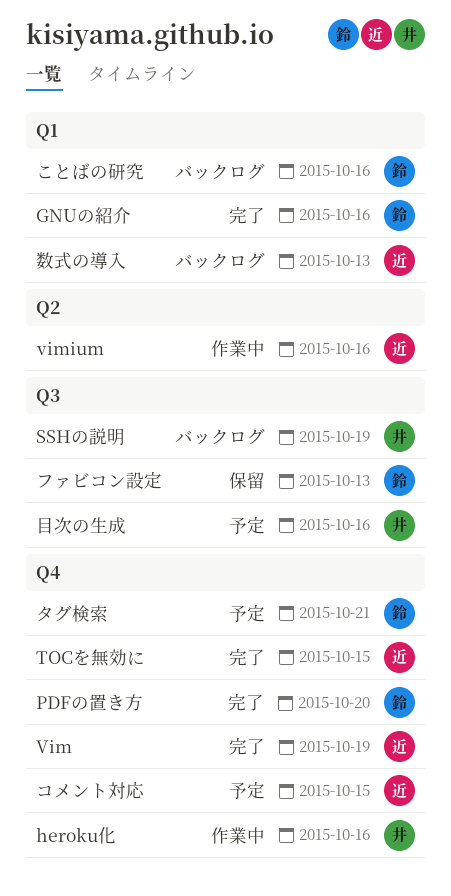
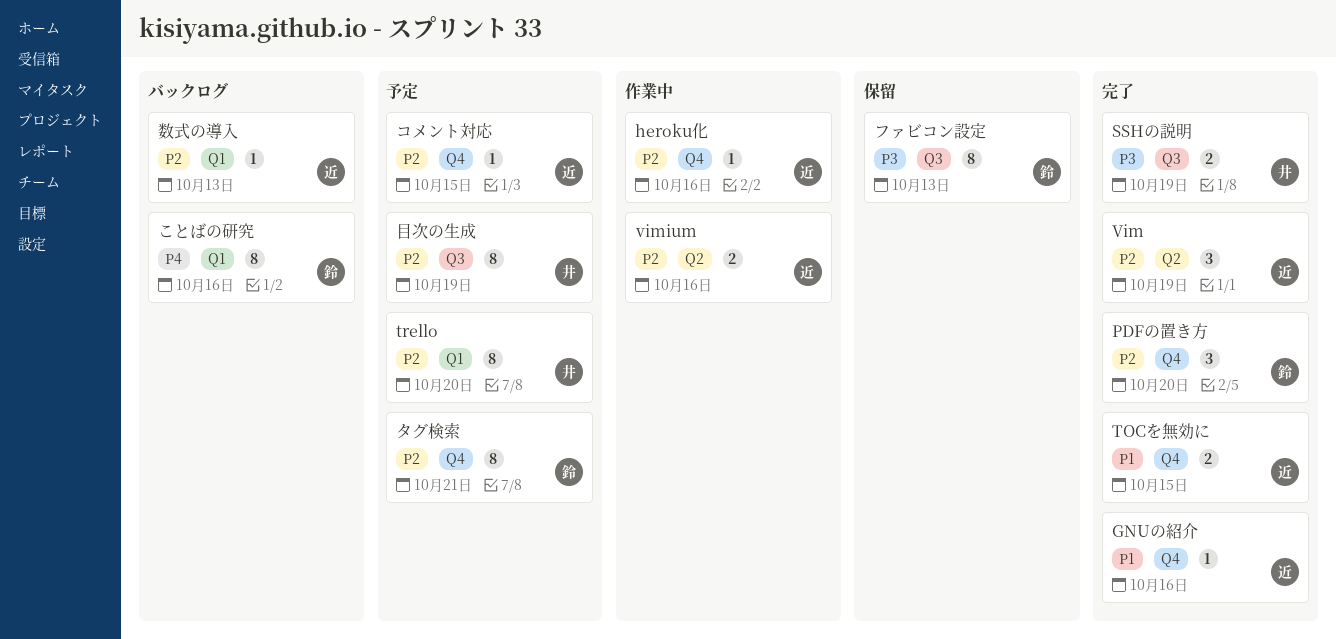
GNUの紹介, owner: 鈴 -> 近
GNUの紹介, label: Q1 -> Q4
heroku化, owner: 井 -> 近
SSHの説明, status: バックログ -> 完了
trello: none -> present
Vim, label: Q4 -> Q2
目次の生成, due: Oct 16 -> Oct 19

